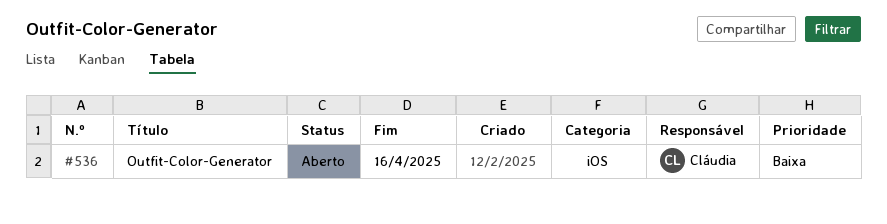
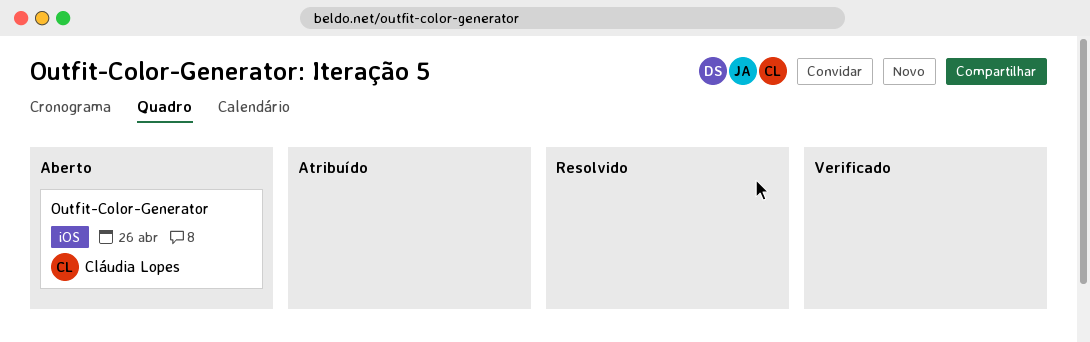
Outfit-Color-Generator, due: Apr 16 -> Apr 26

